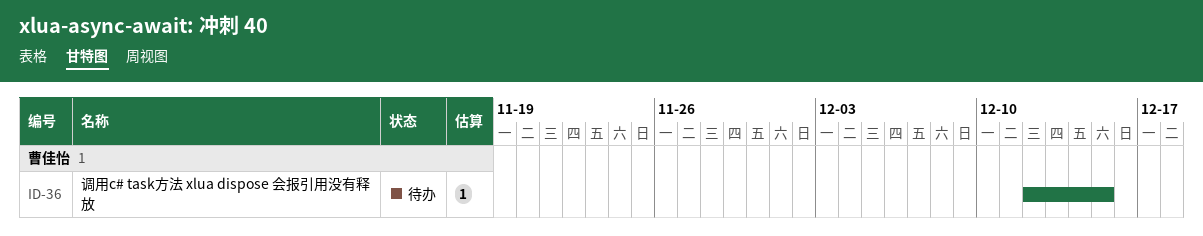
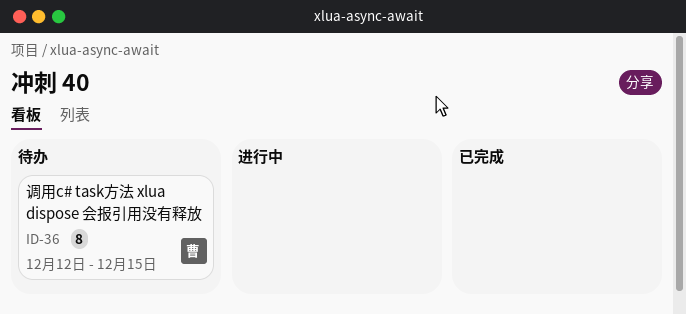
ID-36, estimate: 1 -> 8

